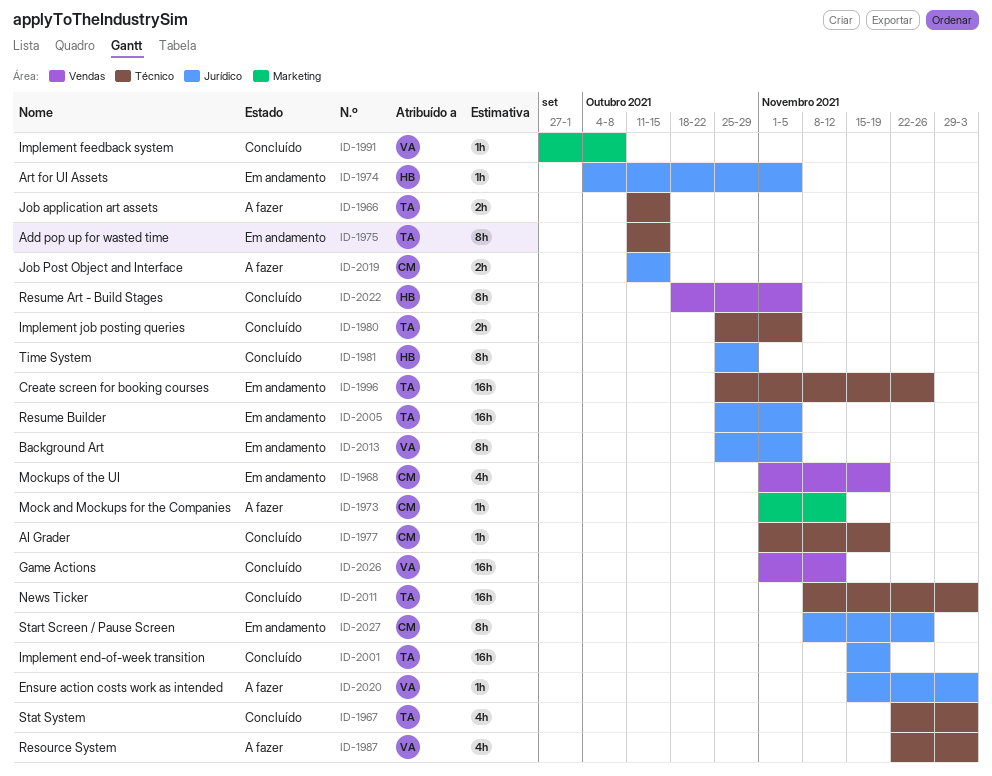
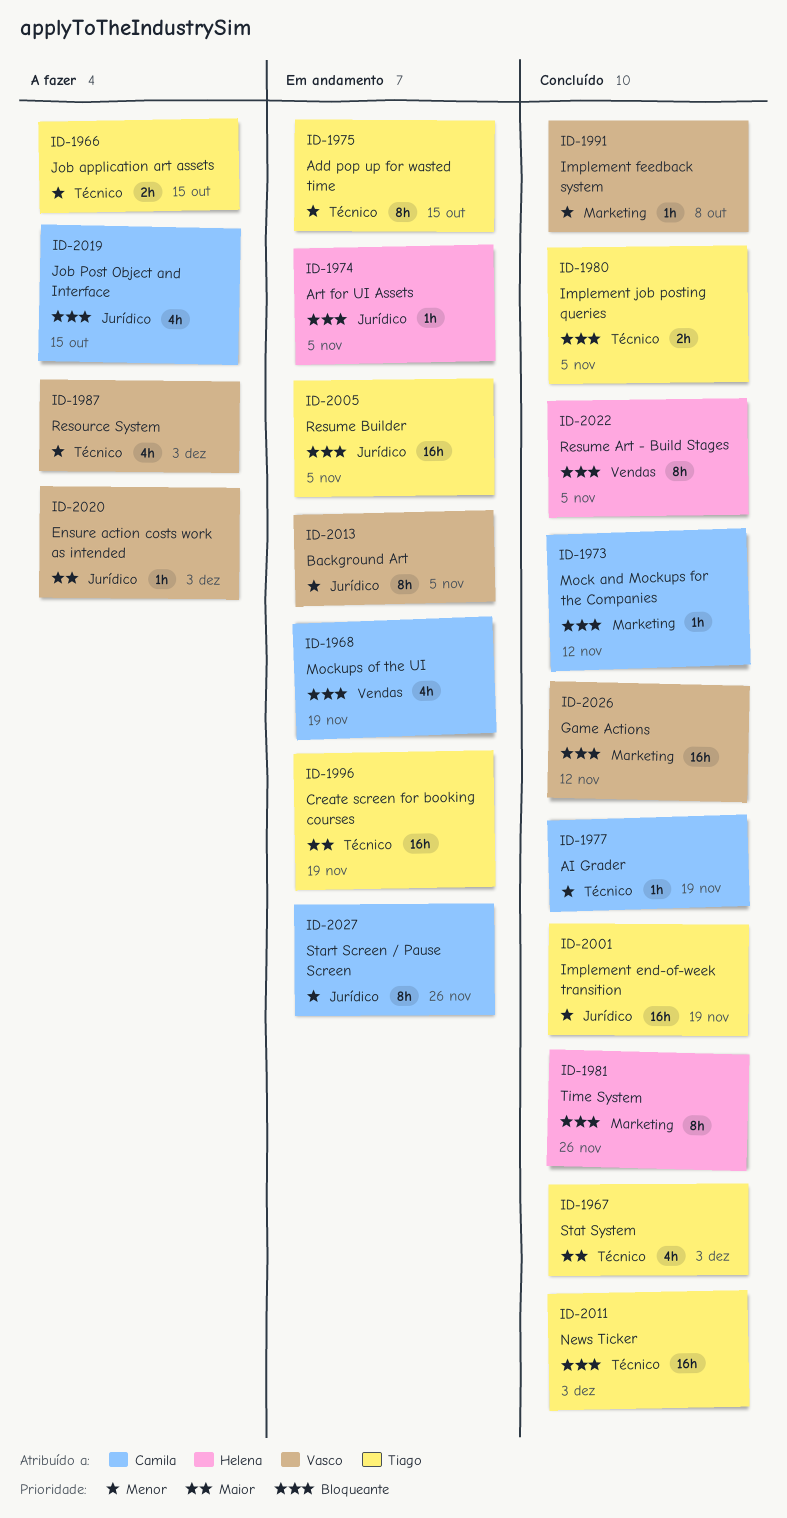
ID-1973, status: A fazer -> Concluído
ID-1981, label: Jurídico -> Marketing
ID-1981, due: Oct 29 -> Nov 26
ID-1996, due: Nov 26 -> Nov 19
ID-2019, estimate: 2h -> 4h
ID-2026, label: Vendas -> Marketing

